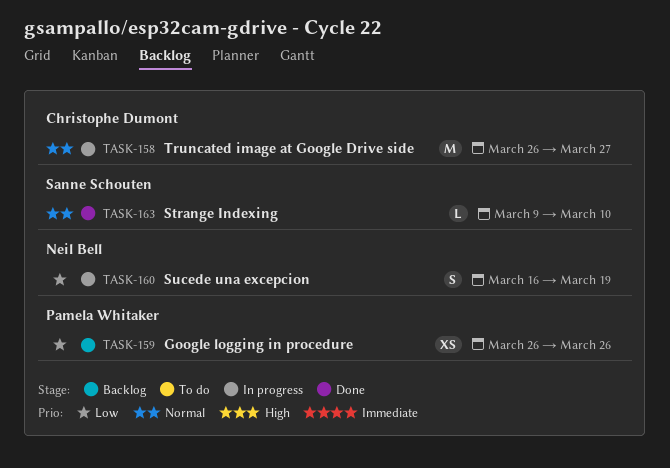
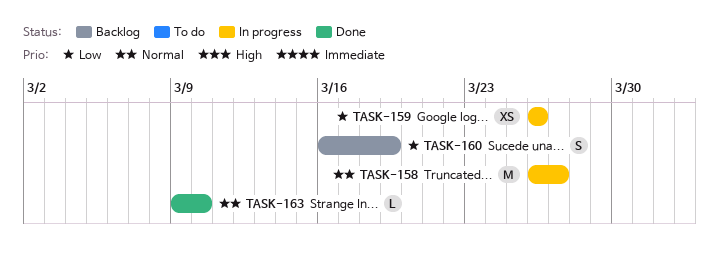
TASK-159, status: Backlog -> In progress
TASK-160, status: In progress -> Backlog

